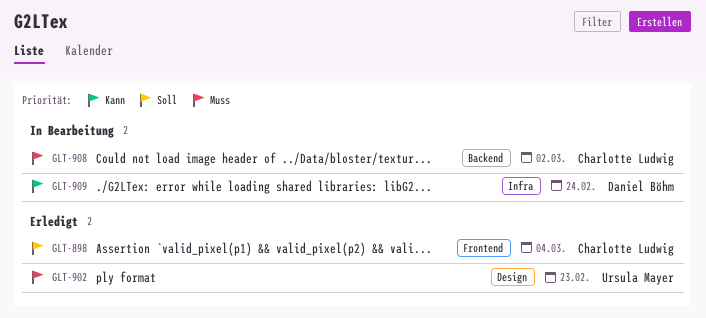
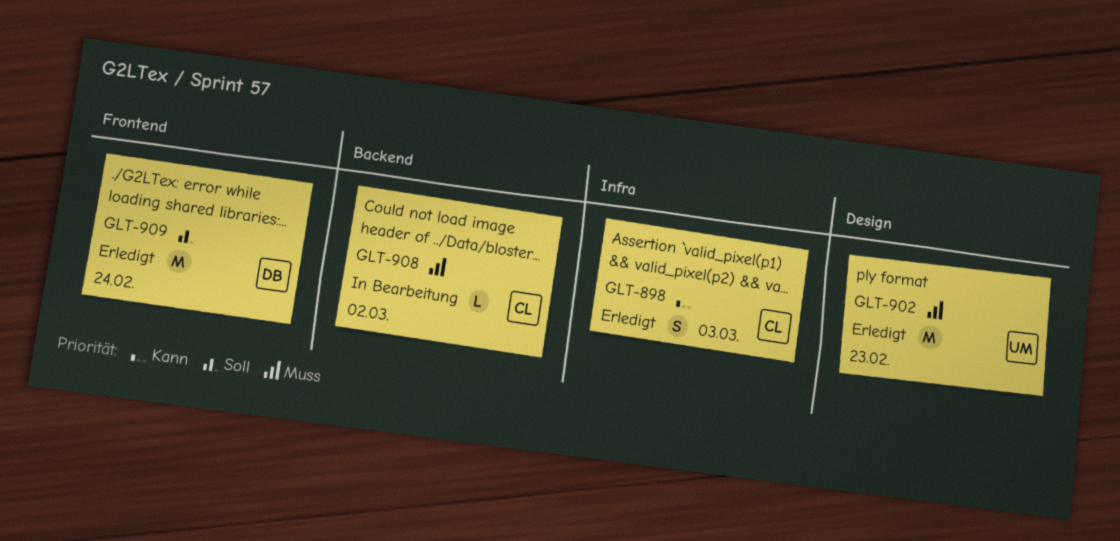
GLT-898, priority: Soll -> Kann
GLT-898, label: Frontend -> Infra
GLT-898, due: Mar 4 -> Mar 3
GLT-909, status: In Bearbeitung -> Erledigt
GLT-909, priority: Kann -> Soll
GLT-909, label: Infra -> Frontend

